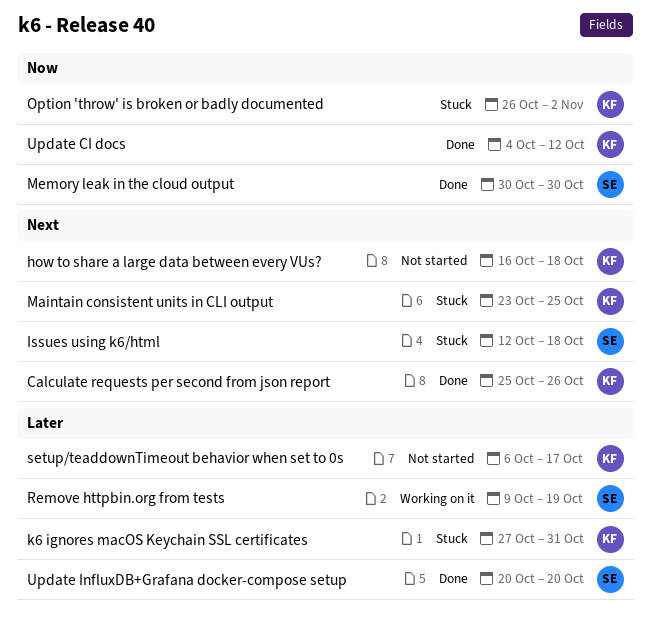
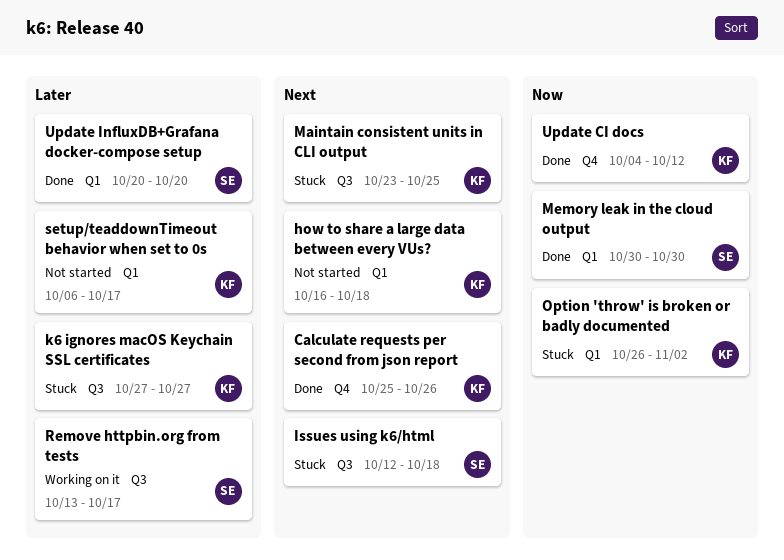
k6 ignores macOS Keychain SSL certificates, due: Oct 31 -> Oct 27
Remove httpbin.org from tests, start: Oct 9 -> Oct 13
Remove httpbin.org from tests, due: Oct 19 -> Oct 17

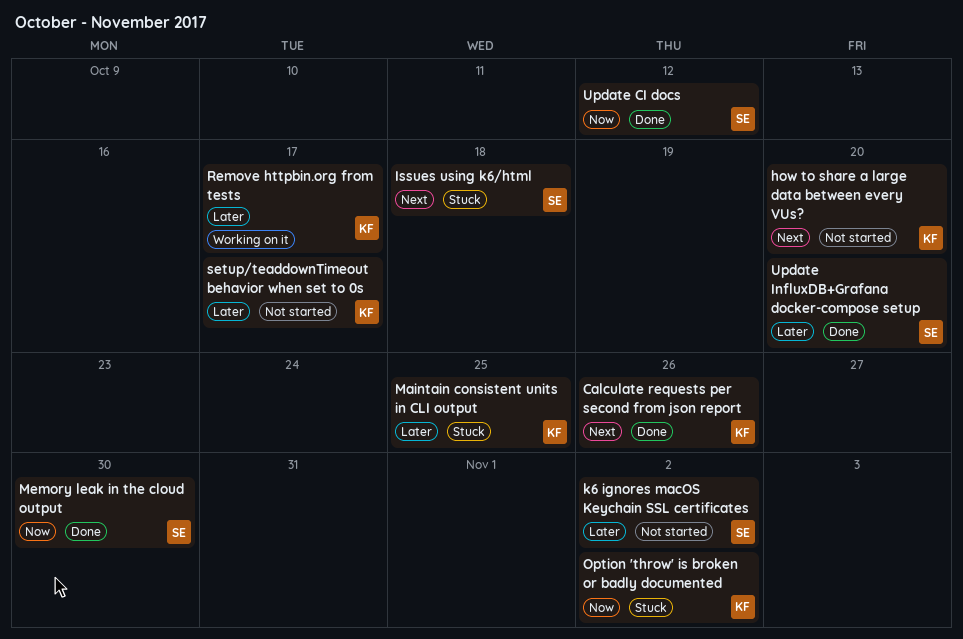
how to share a large data between every VUs?, due: Oct 18 -> Oct 20
k6 ignores macOS Keychain SSL certificates, status: Stuck -> Not started
k6 ignores macOS Keychain SSL certificates, owner: KF -> SE
k6 ignores macOS Keychain SSL certificates, due: Oct 27 -> Nov 2
Maintain consistent units in CLI output, priority: Next -> Later
Remove httpbin.org from tests, owner: SE -> KF
Update CI docs, owner: KF -> SE

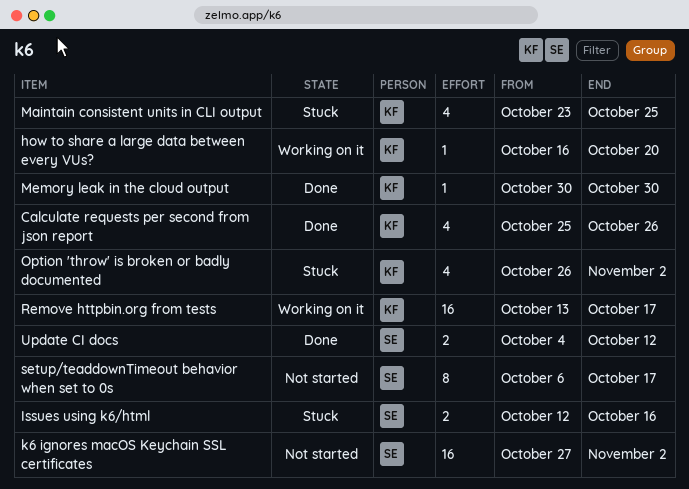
how to share a large data between every VUs?, status: Not started -> Working on it
Issues using k6/html, due: Oct 18 -> Oct 16
Memory leak in the cloud output, owner: SE -> KF
setup/teaddownTimeout behavior when set to 0s, owner: KF -> SE
Update InfluxDB+Grafana docker-compose setup: present -> none

